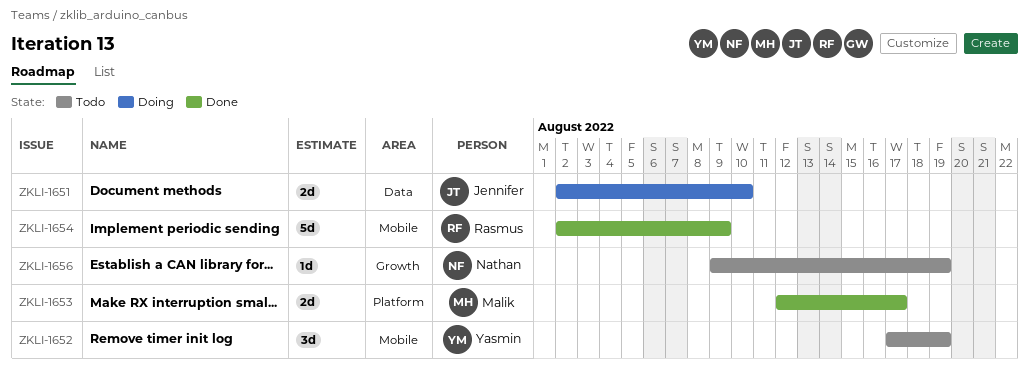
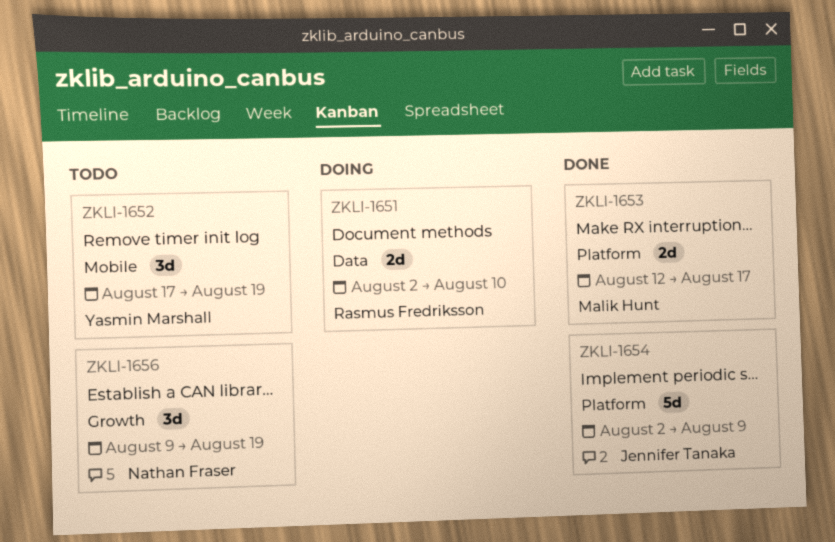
ZKLI-1651, owner: Jennifer Tanaka -> Rasmus Fredriksson
ZKLI-1654, owner: Rasmus Fredriksson -> Jennifer Tanaka
ZKLI-1654, label: Mobile -> Platform
ZKLI-1656, estimate: 1d -> 3d

